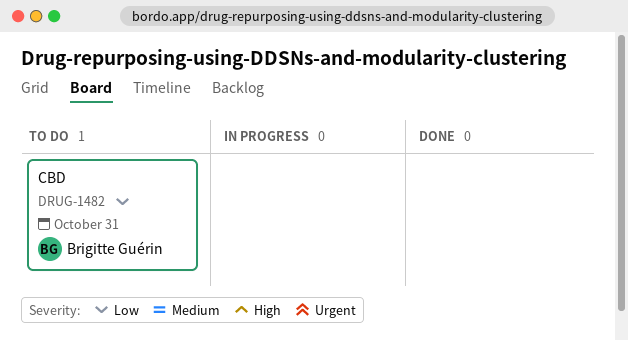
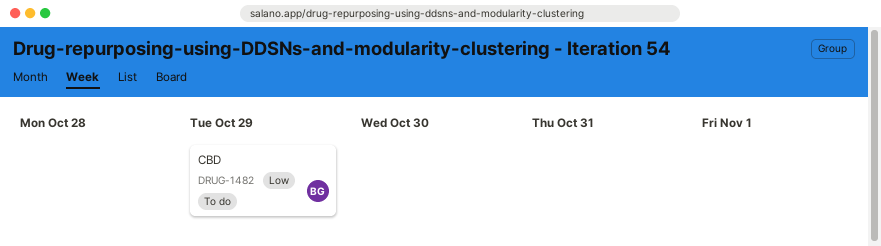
DRUG-1482, due: Oct 31 -> Oct 29

